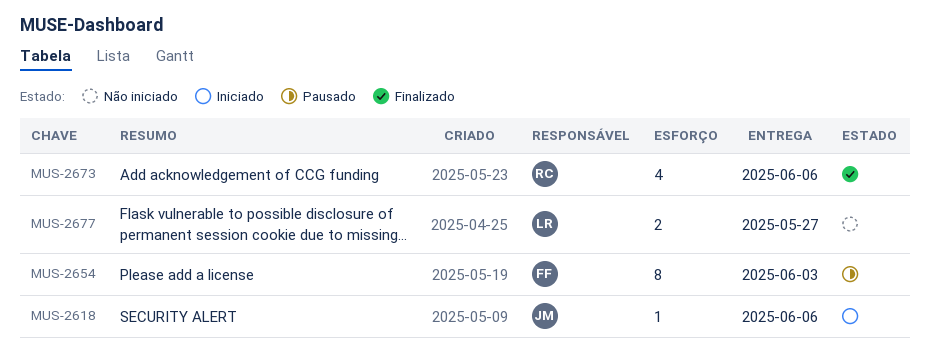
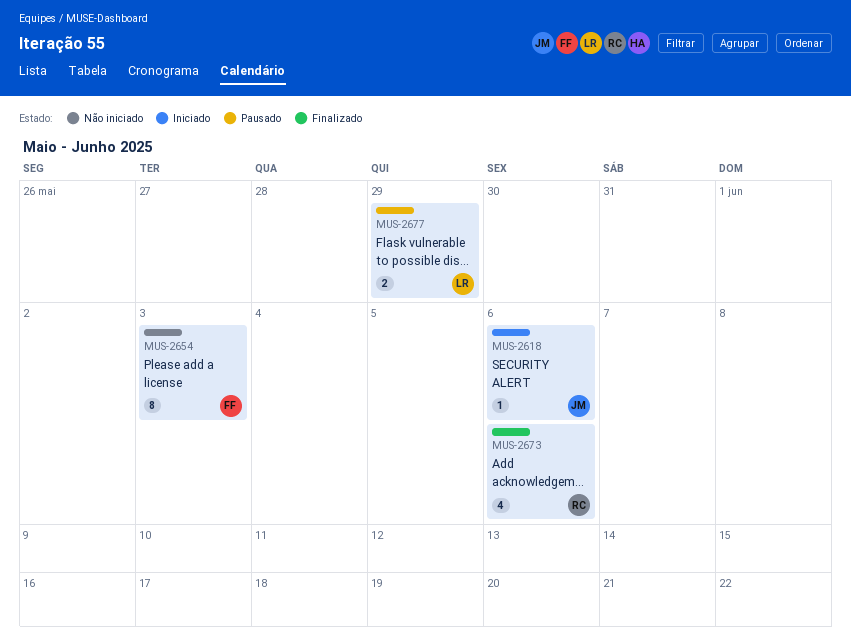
MUS-2654, status: Pausado -> Não iniciado
MUS-2677, status: Não iniciado -> Pausado
MUS-2677, due: May 27 -> May 29

